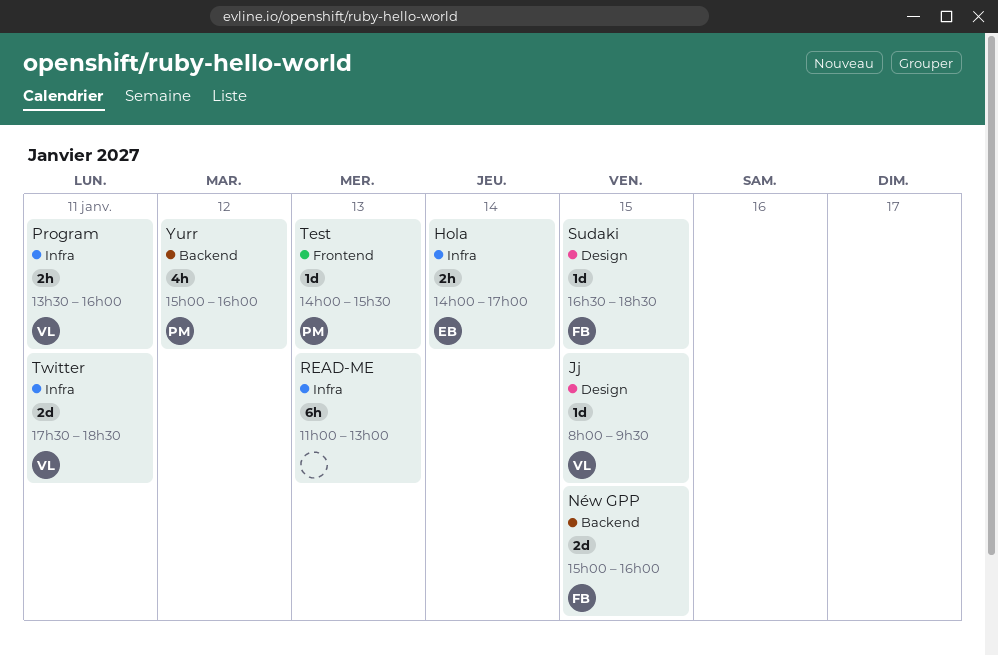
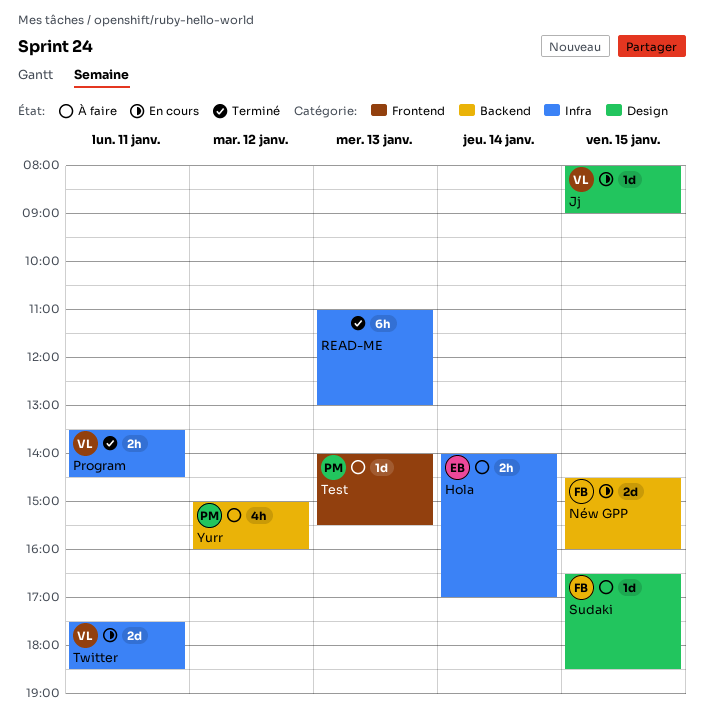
Jj, ends: 09:30 -> 09:00
Néw GPP, begins: 15:00 -> 14:30
Program, ends: 16:00 -> 14:30

